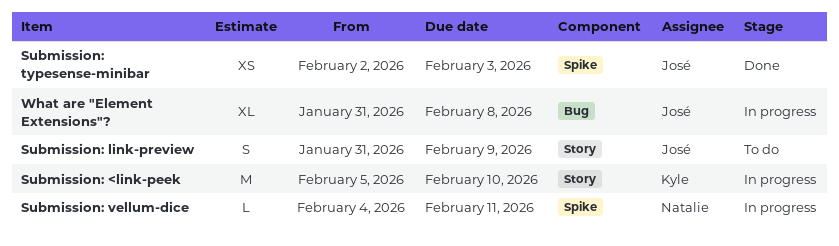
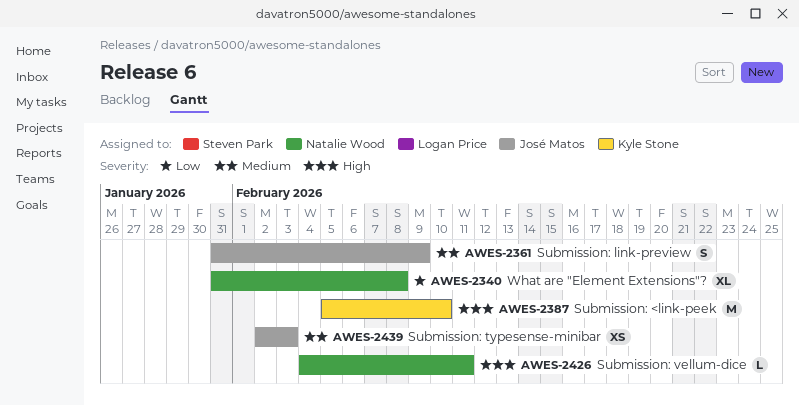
What are "Element Extensions"?, owner: José Matos -> Natalie Wood

